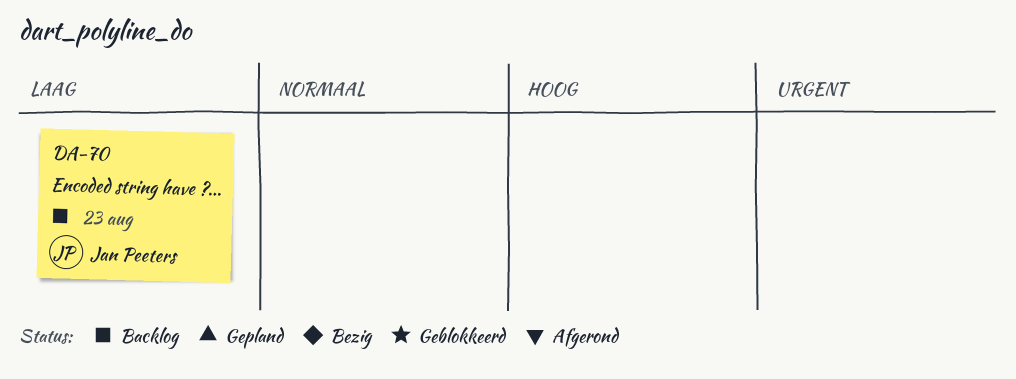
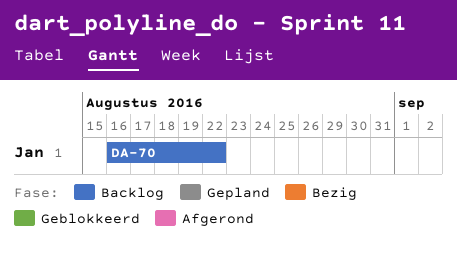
DA-70, due: Aug 23 -> Aug 22

